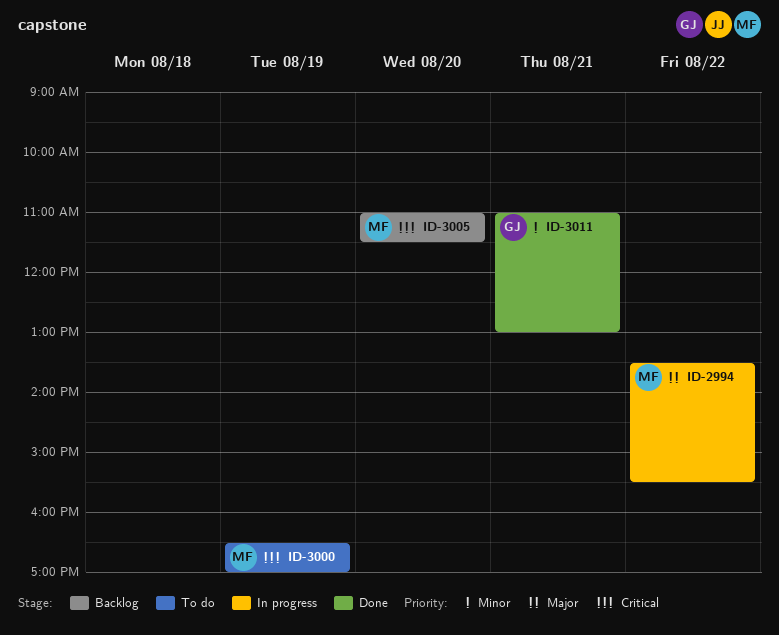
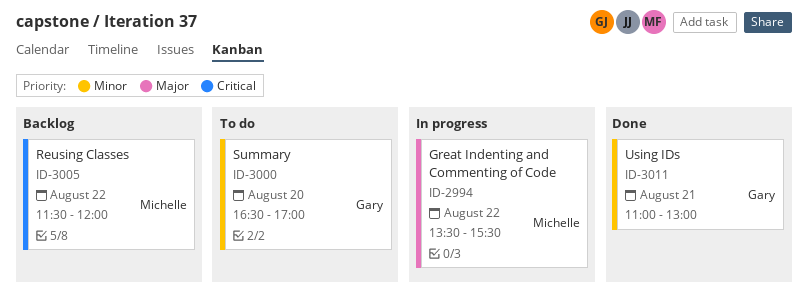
ID-3000, owner: Michelle -> Gary
ID-3000, priority: Critical -> Minor
ID-3000, day: Aug 19 -> Aug 20
ID-3005, day: Aug 20 -> Aug 22
ID-3005, begins: 11:00 -> 11:30
ID-3005, ends: 11:30 -> 12:00

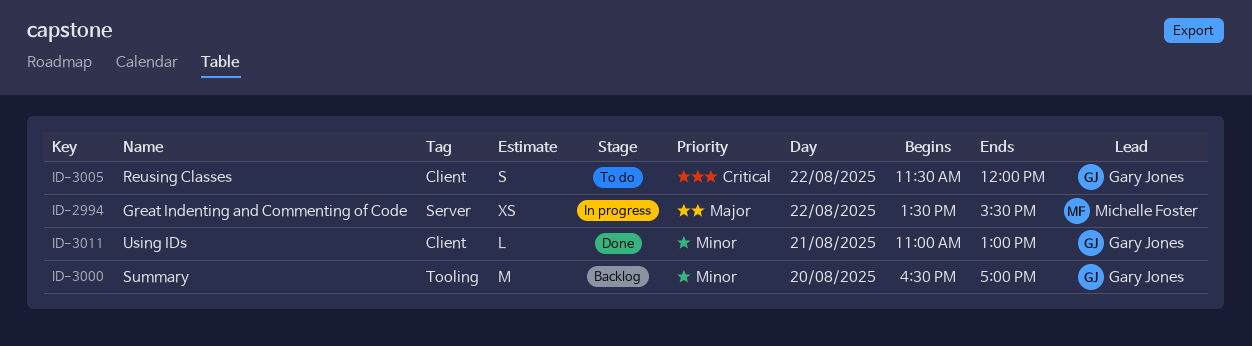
ID-3000, status: To do -> Backlog
ID-3005, status: Backlog -> To do
ID-3005, owner: Michelle Foster -> Gary Jones

